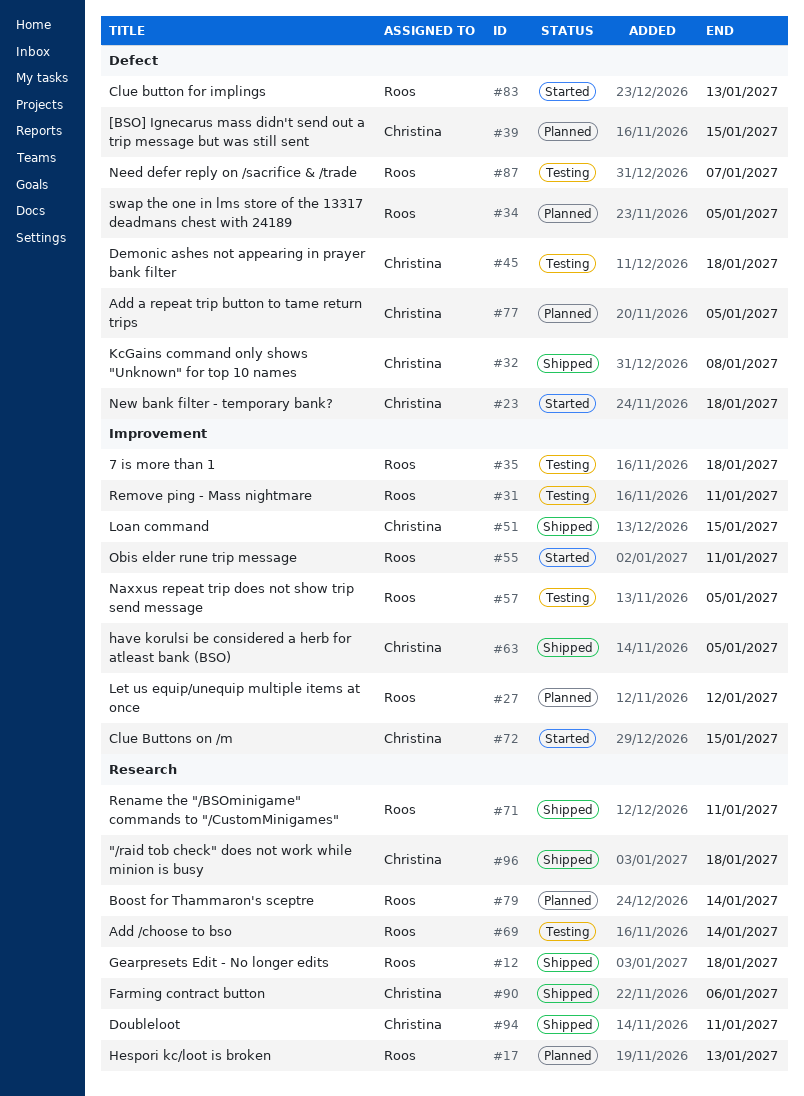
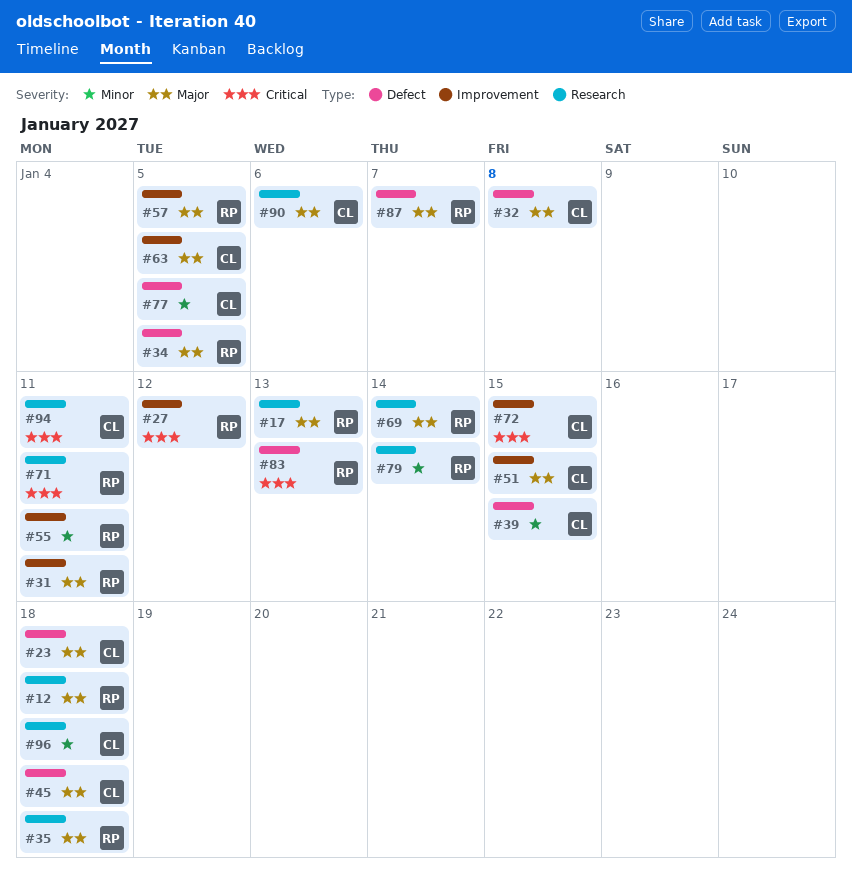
#35, label: Improvement -> Research

